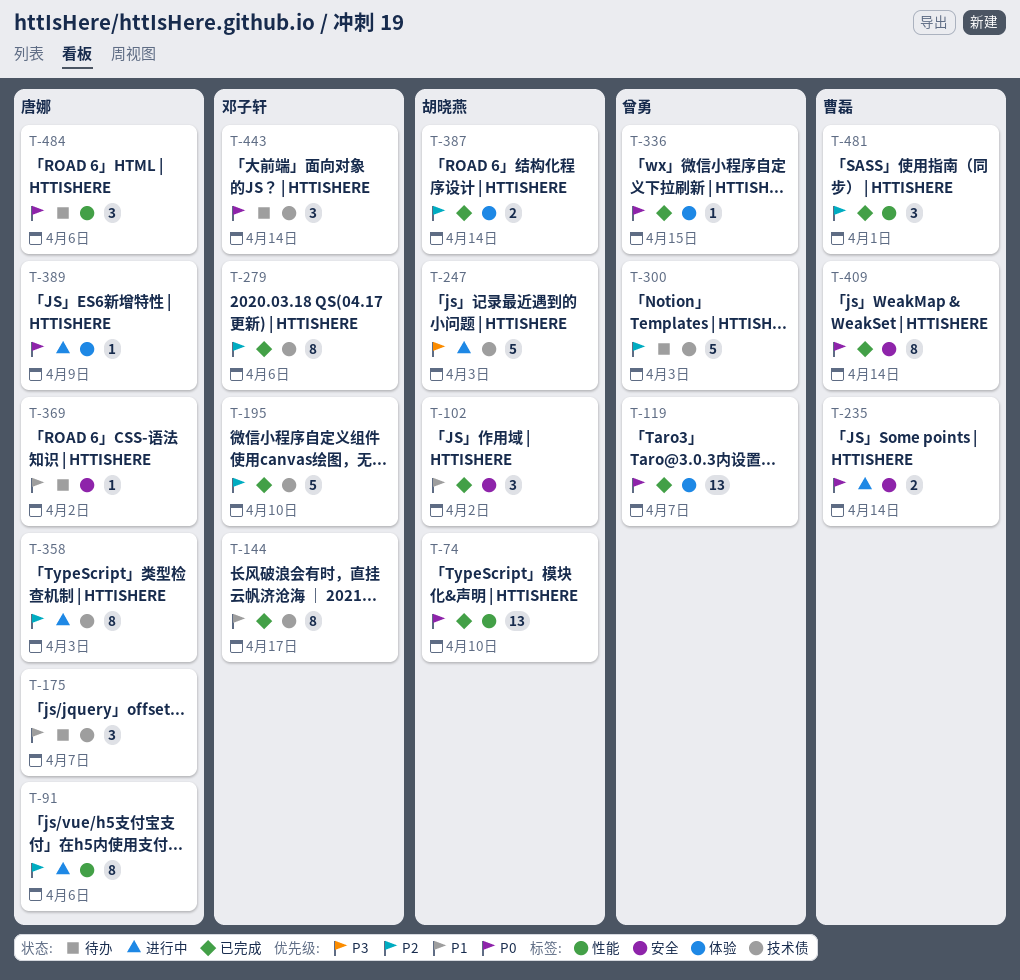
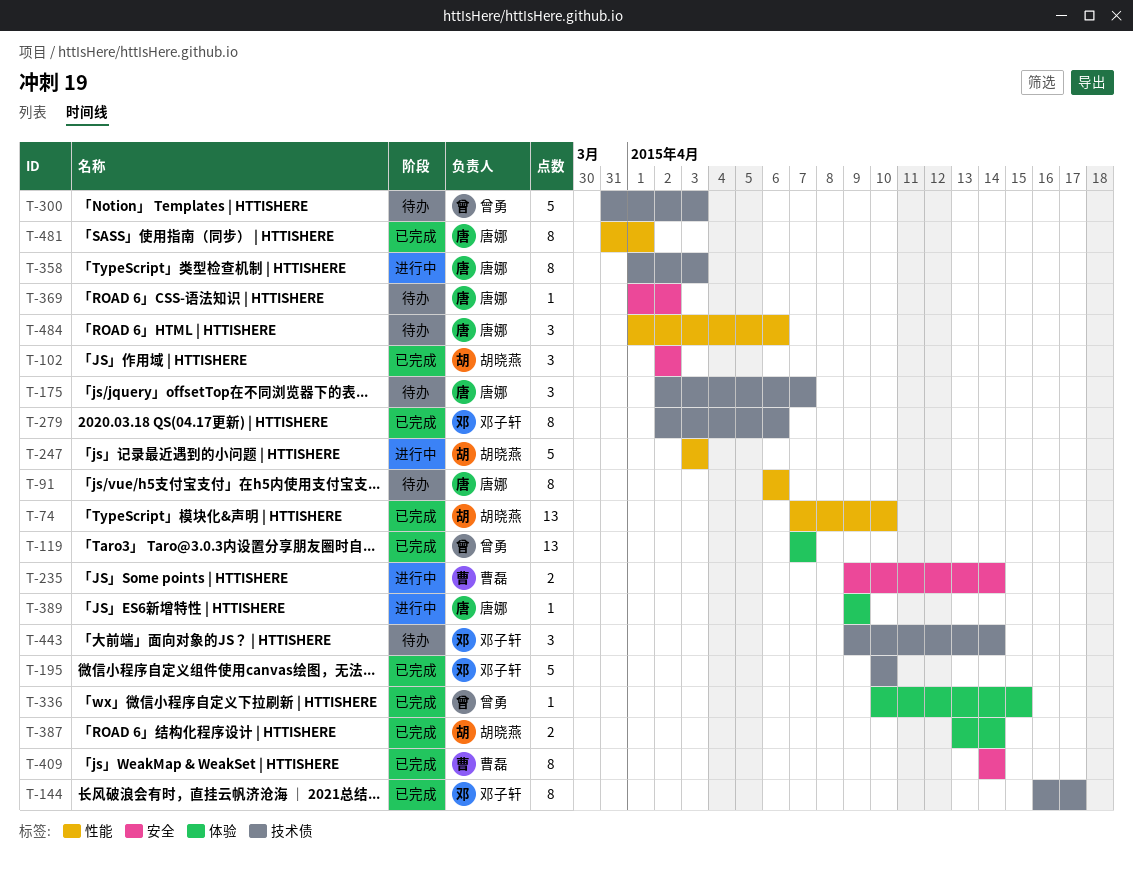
T-91, status: 进行中 -> 待办
T-247, label: 技术债 -> 性能
T-481, owner: 曹磊 -> 唐娜
T-481, estimate: 3 -> 8

